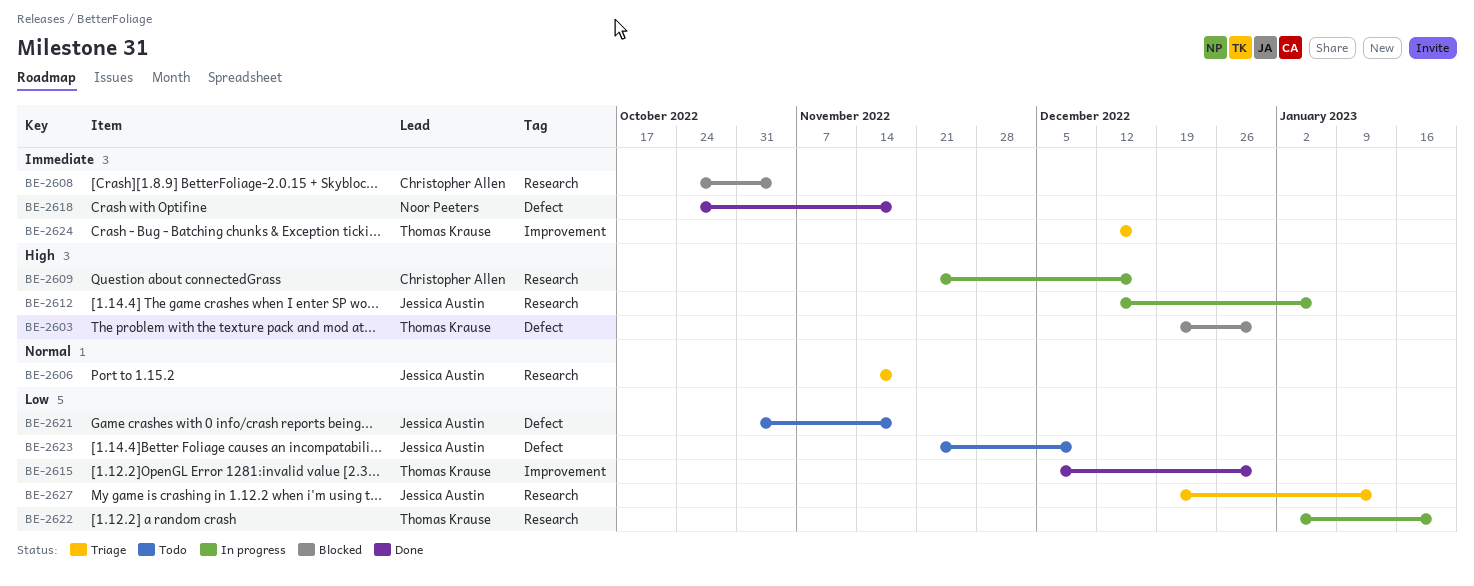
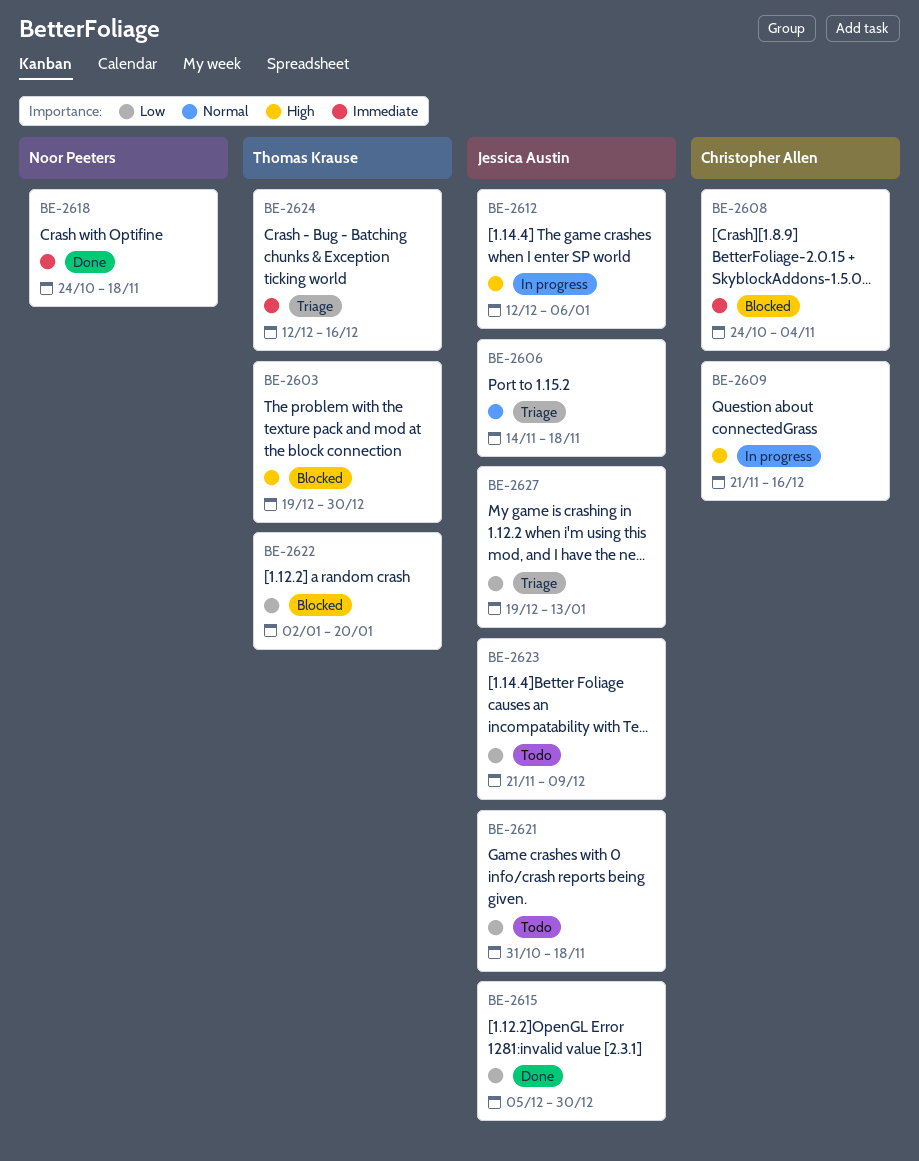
BE-2615, owner: Thomas Krause -> Jessica Austin
BE-2622, status: In progress -> Blocked

